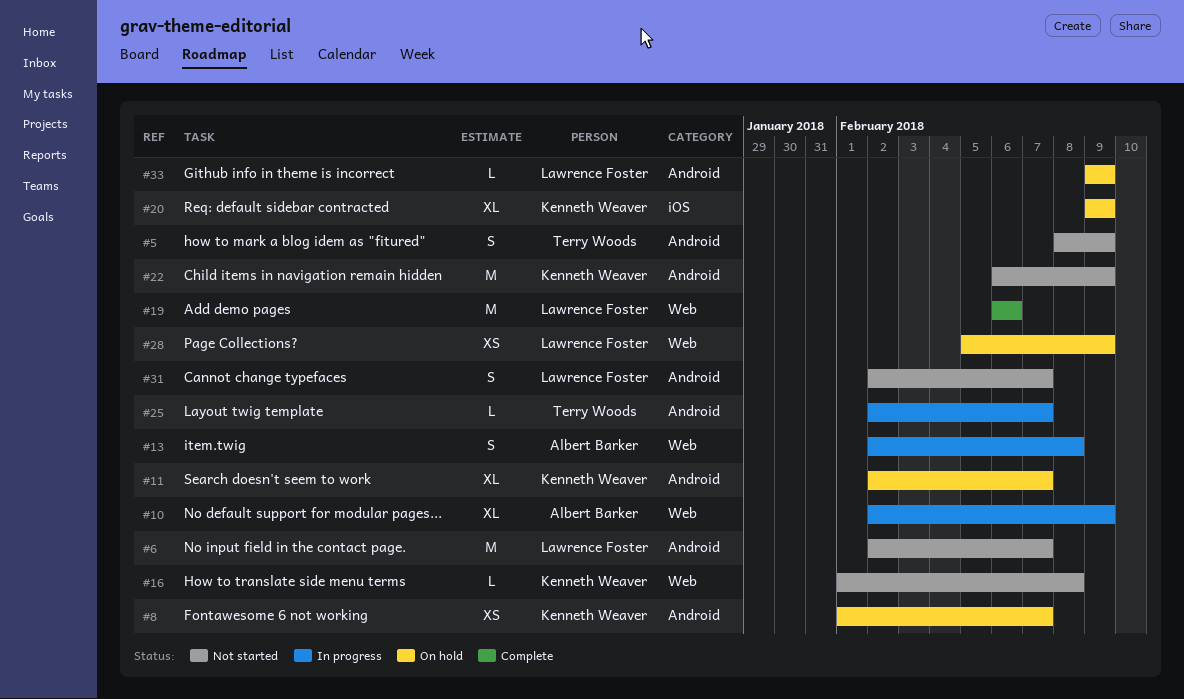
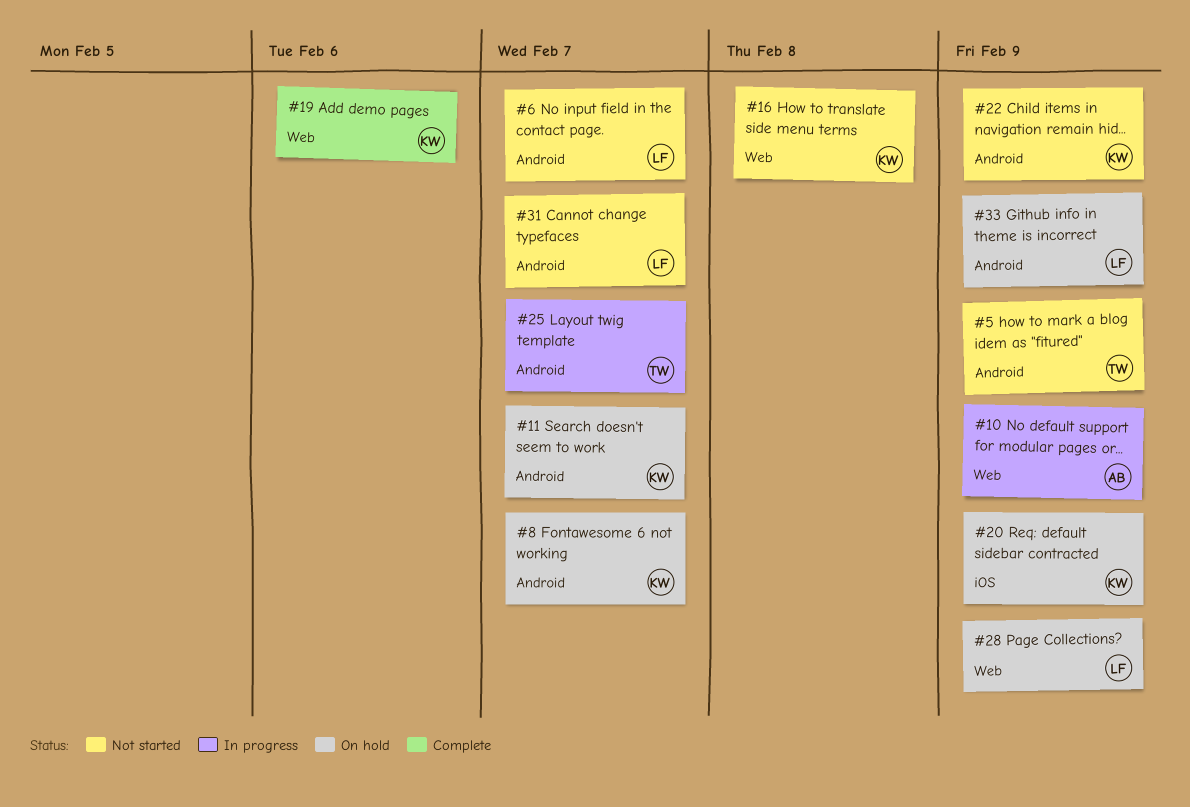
#13: present -> none
#19, owner: Lawrence Foster -> Kenneth Weaver

